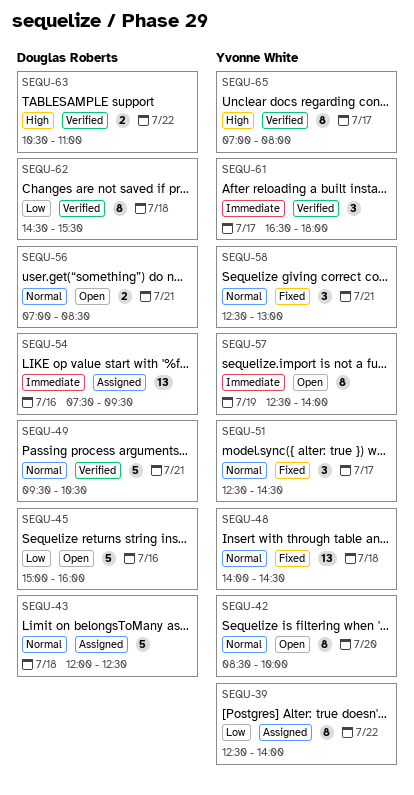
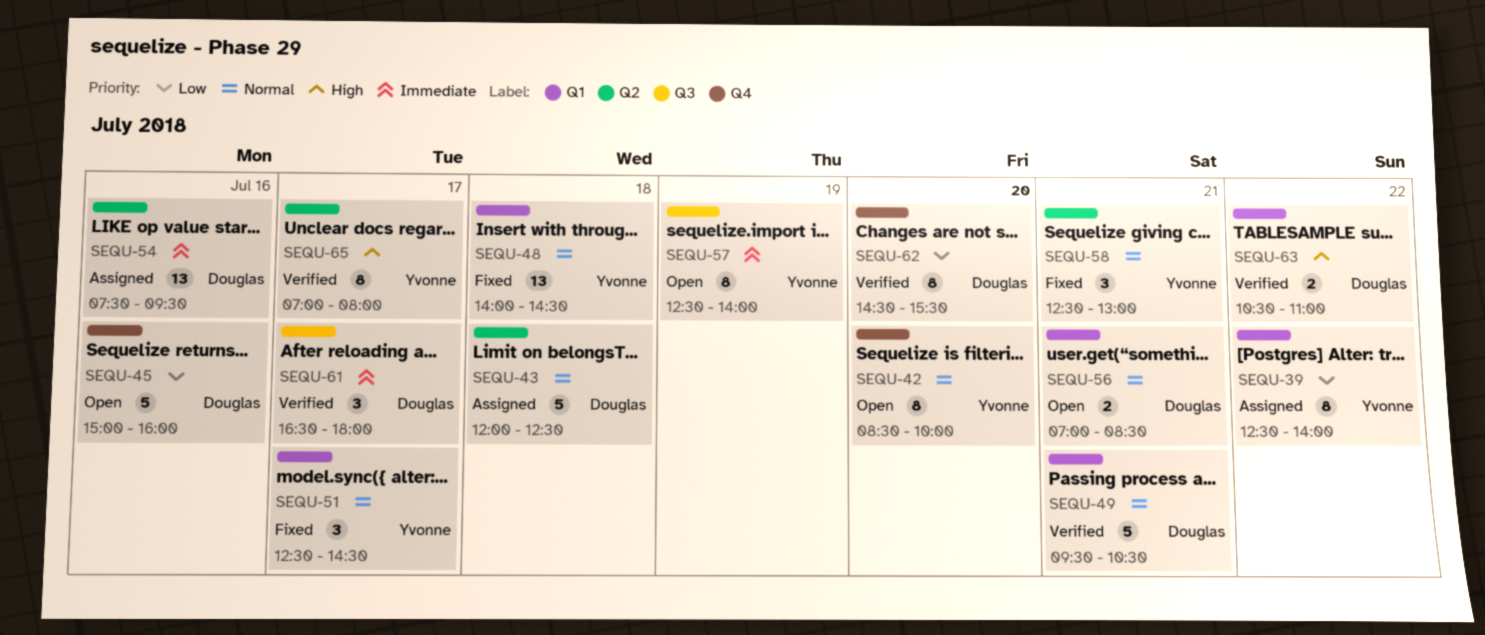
SEQU-61, owner: Yvonne White -> Douglas Roberts
SEQU-62, day: Jul 18 -> Jul 20

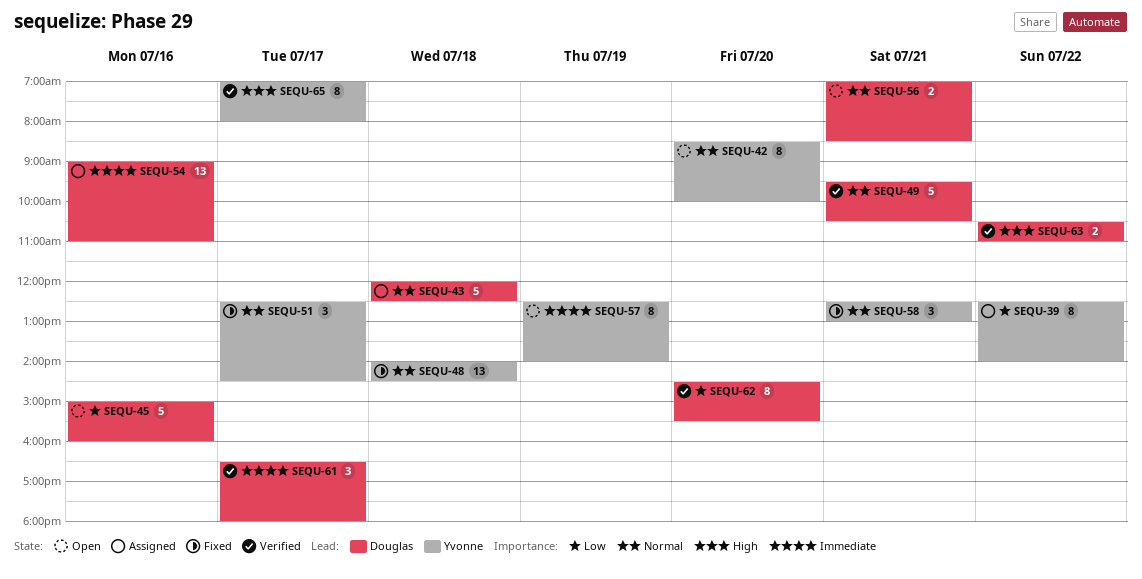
SEQU-54, begins: 07:30 -> 09:00
SEQU-54, ends: 09:30 -> 11:00

